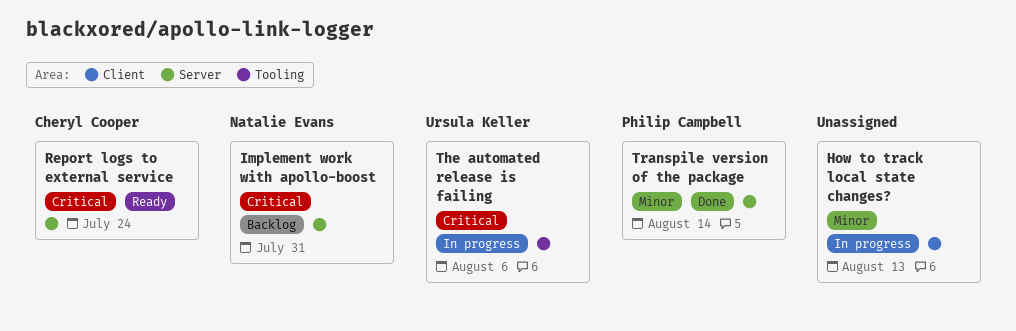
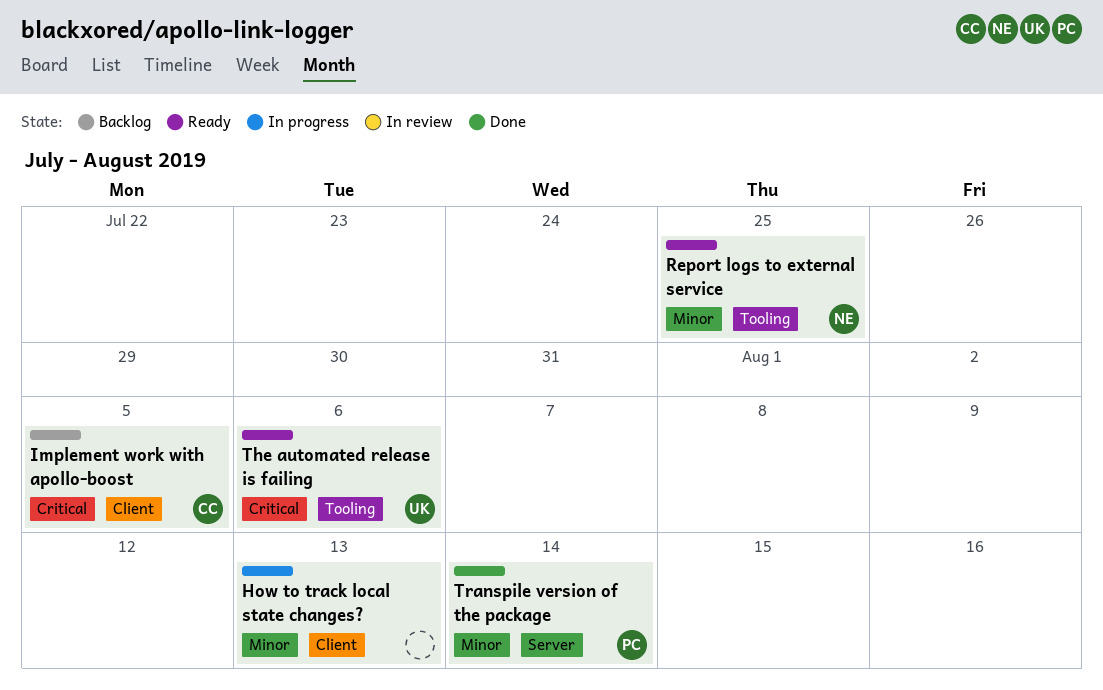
Implement work with apollo-boost, owner: Natalie Evans -> Cheryl Cooper
Implement work with apollo-boost, label: Server -> Client
Implement work with apollo-boost, due: Jul 31 -> Aug 5
Report logs to external service, owner: Cheryl Cooper -> Natalie Evans
Report logs to external service, priority: Critical -> Minor
Report logs to external service, label: Server -> Tooling
Report logs to external service, due: Jul 24 -> Jul 25
The automated release is failing, status: In progress -> Ready

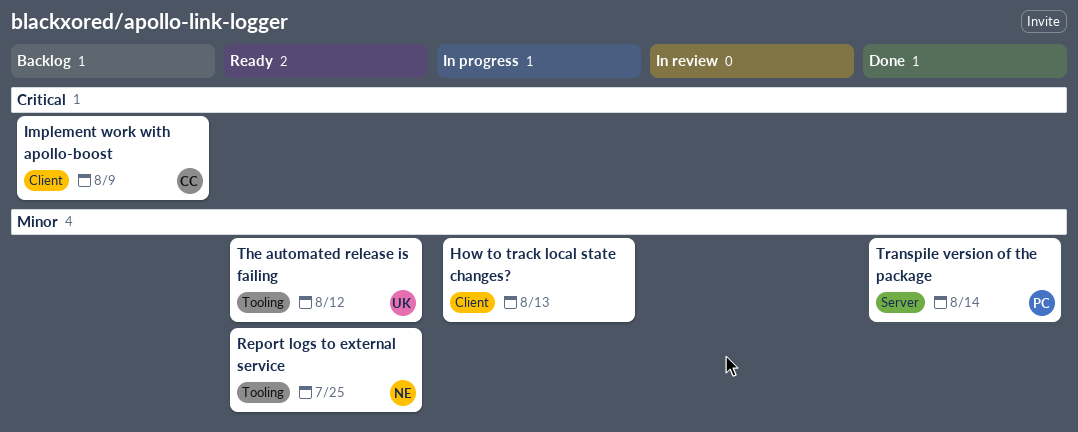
Implement work with apollo-boost, due: Aug 5 -> Aug 9
The automated release is failing, priority: Critical -> Minor
The automated release is failing, due: Aug 6 -> Aug 12

